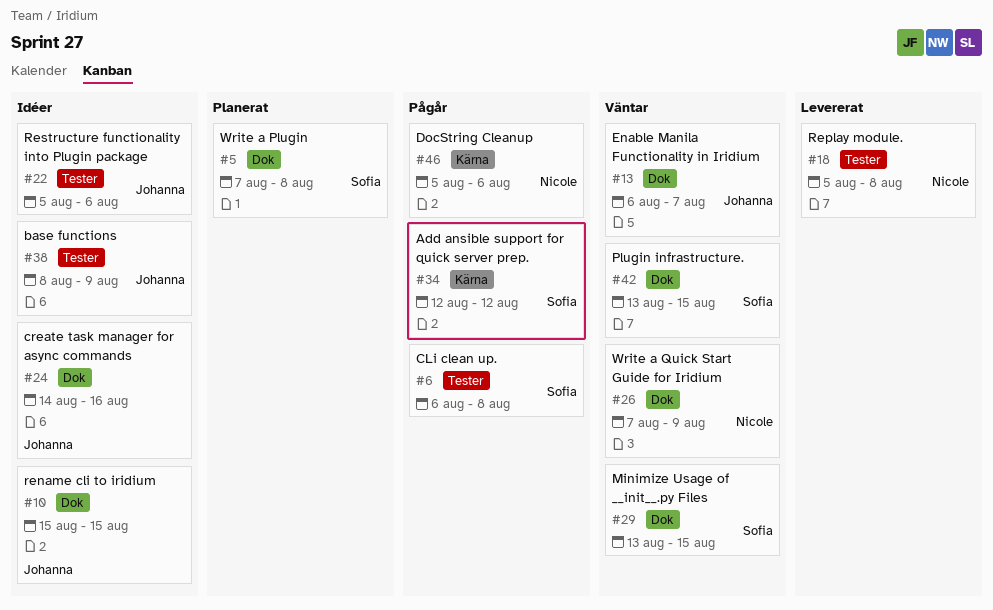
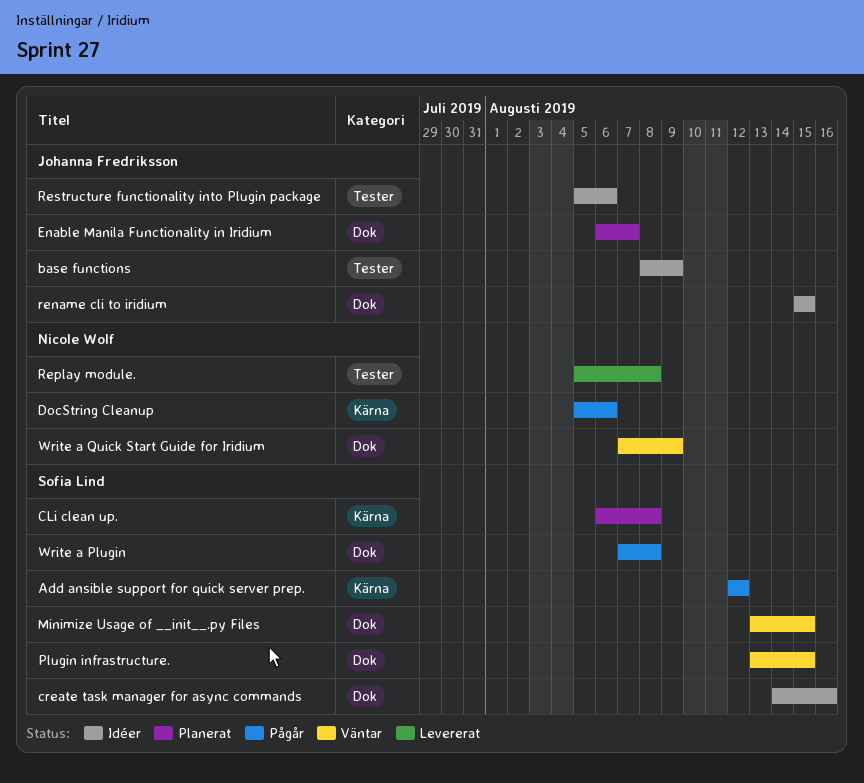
CLi clean up., status: Pågår -> Planerat
CLi clean up., label: Tester -> Kärna
create task manager for async commands, owner: Johanna Fredriksson -> Sofia Lind
Enable Manila Functionality in Iridium, status: Väntar -> Planerat
Write a Plugin, status: Planerat -> Pågår

